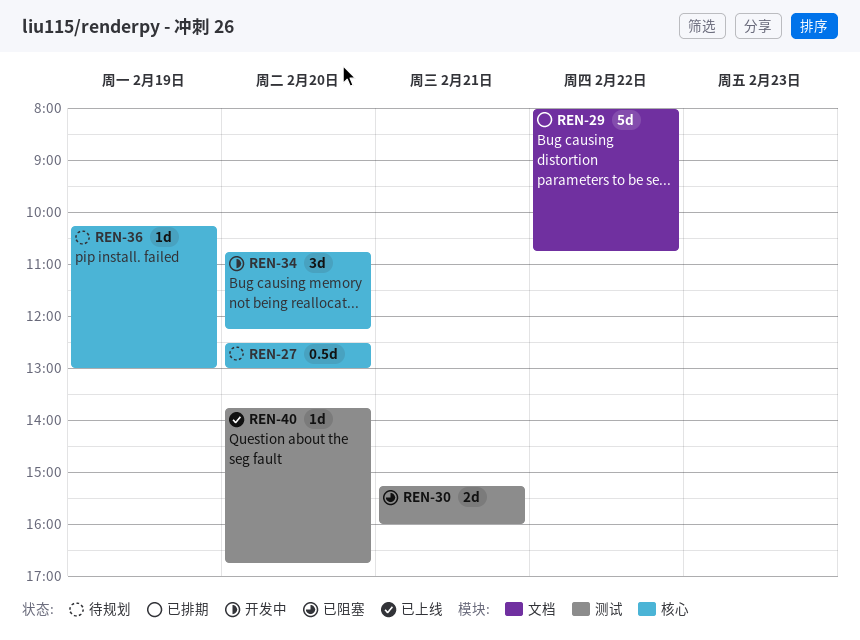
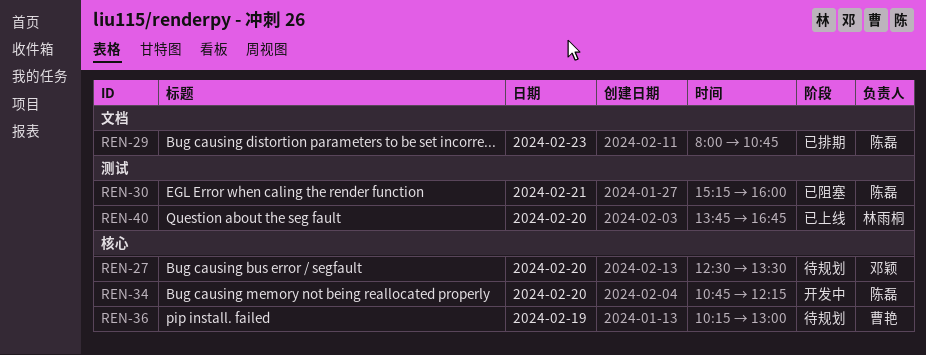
REN-27, ends: 13:00 -> 13:30
REN-29, day: Feb 22 -> Feb 23

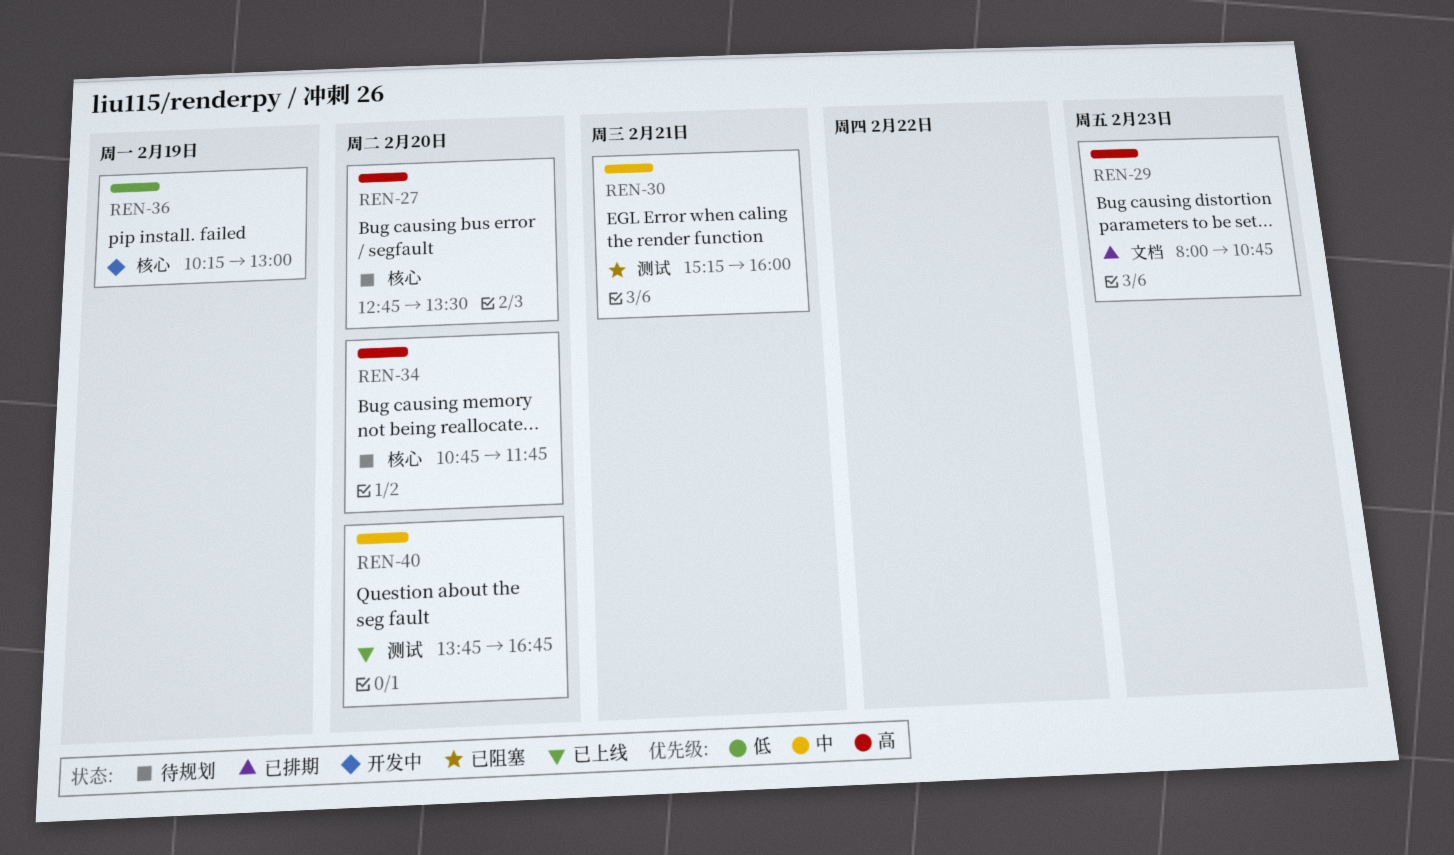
REN-27, begins: 12:30 -> 12:45
REN-34, status: 开发中 -> 待规划
REN-34, ends: 12:15 -> 11:45
REN-36, status: 待规划 -> 开发中

